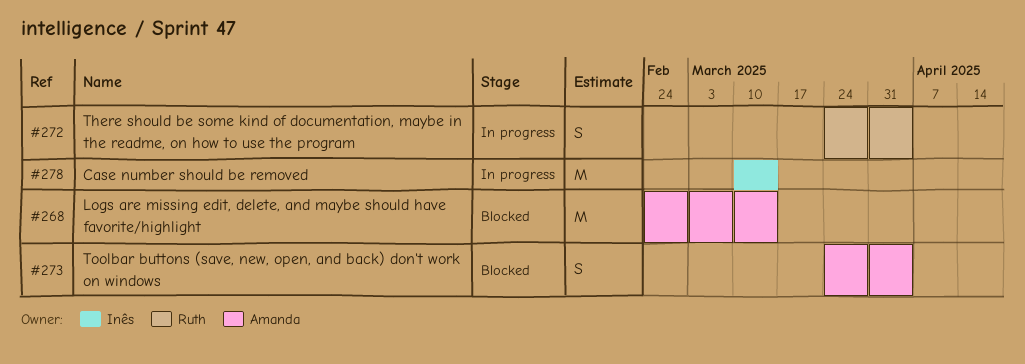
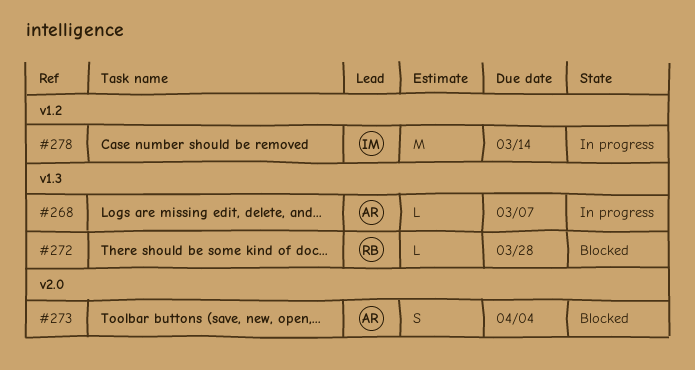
#268, status: Blocked -> In progress
#268, estimate: M -> L
#268, due: Mar 14 -> Mar 7
#272, status: In progress -> Blocked
#272, estimate: S -> L
#272, due: Apr 4 -> Mar 28

